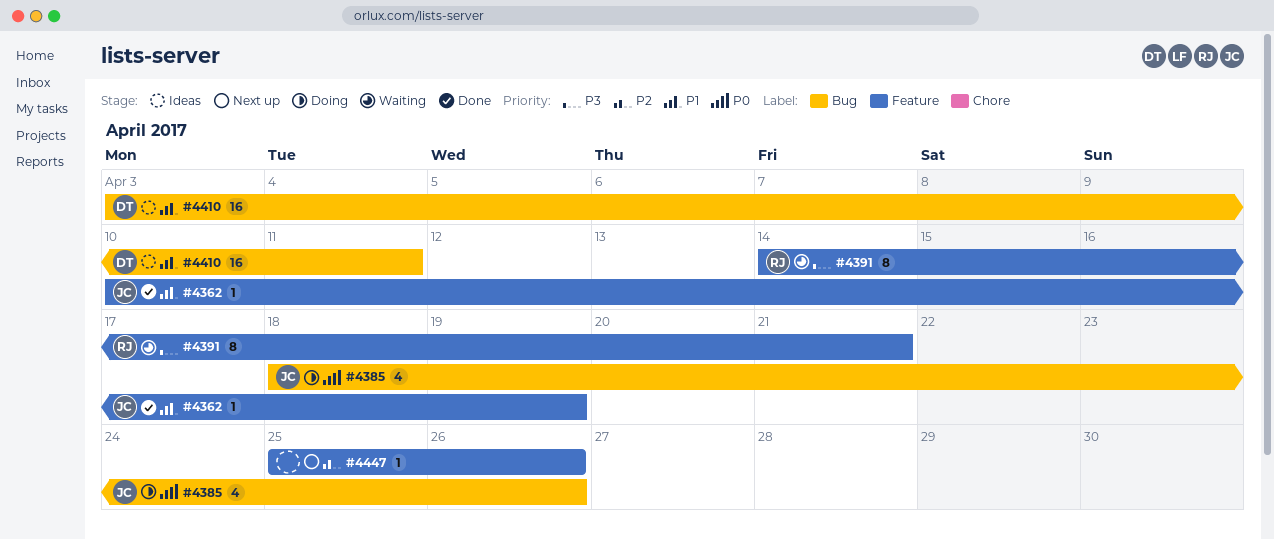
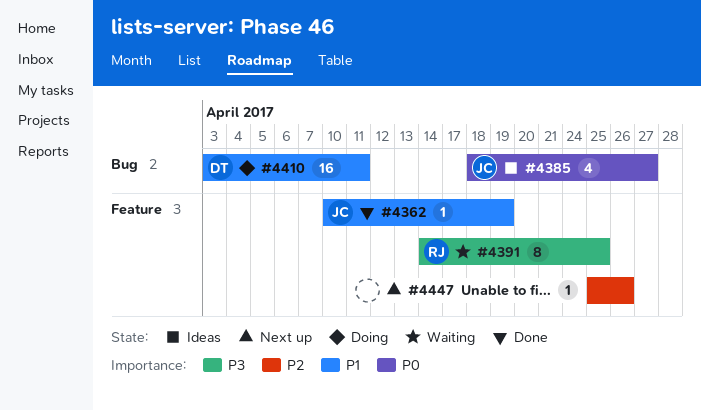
#4385, status: Doing -> Ideas
#4385, due: Apr 26 -> Apr 27
#4391, due: Apr 21 -> Apr 25
#4410, status: Ideas -> Doing

